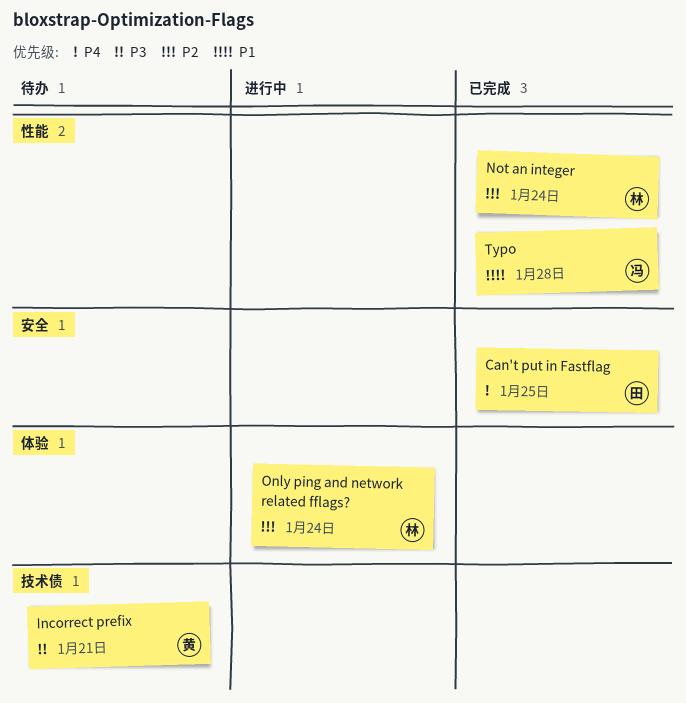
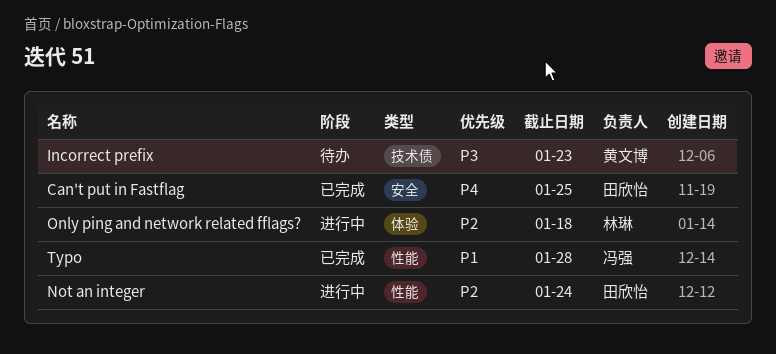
Incorrect prefix, due: Jan 21 -> Jan 23
Not an integer, status: 已完成 -> 进行中
Not an integer, owner: 林琳 -> 田欣怡
Only ping and network related fflags?, due: Jan 24 -> Jan 18

